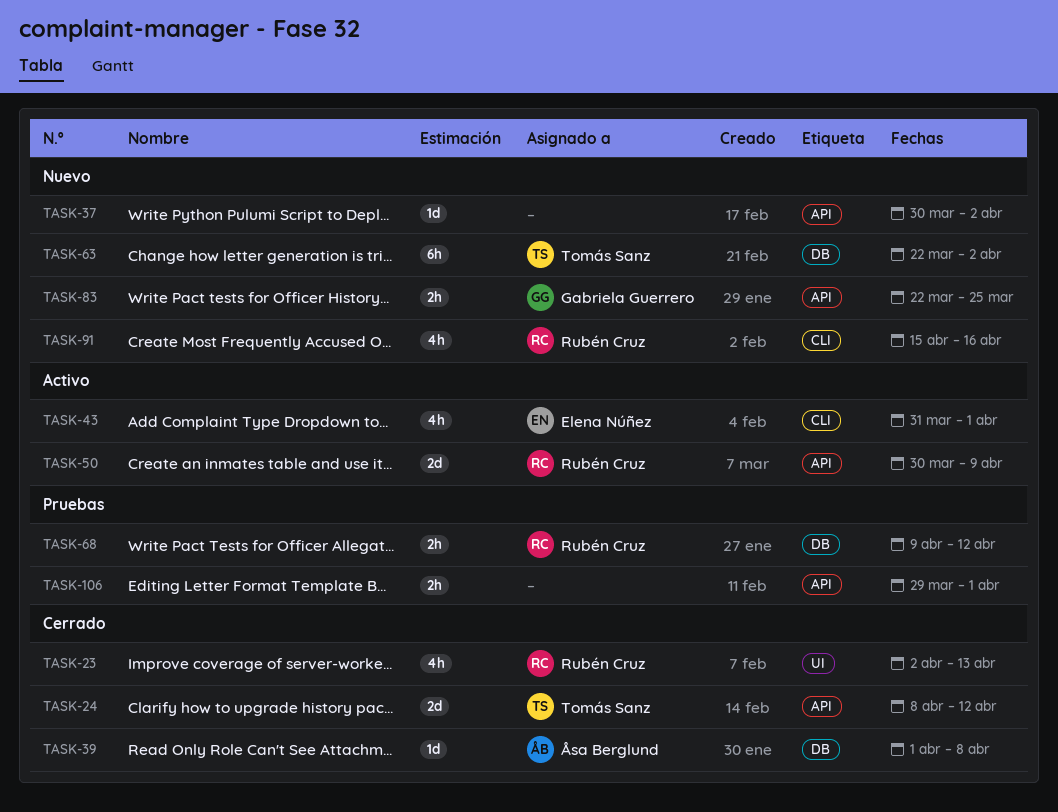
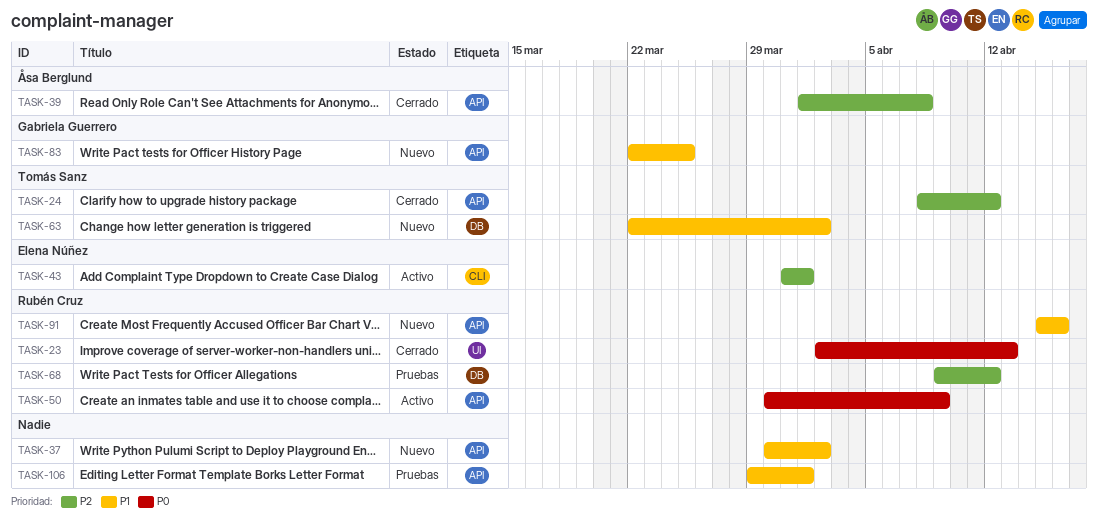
TASK-39, label: DB -> API
TASK-91, label: CLI -> API

